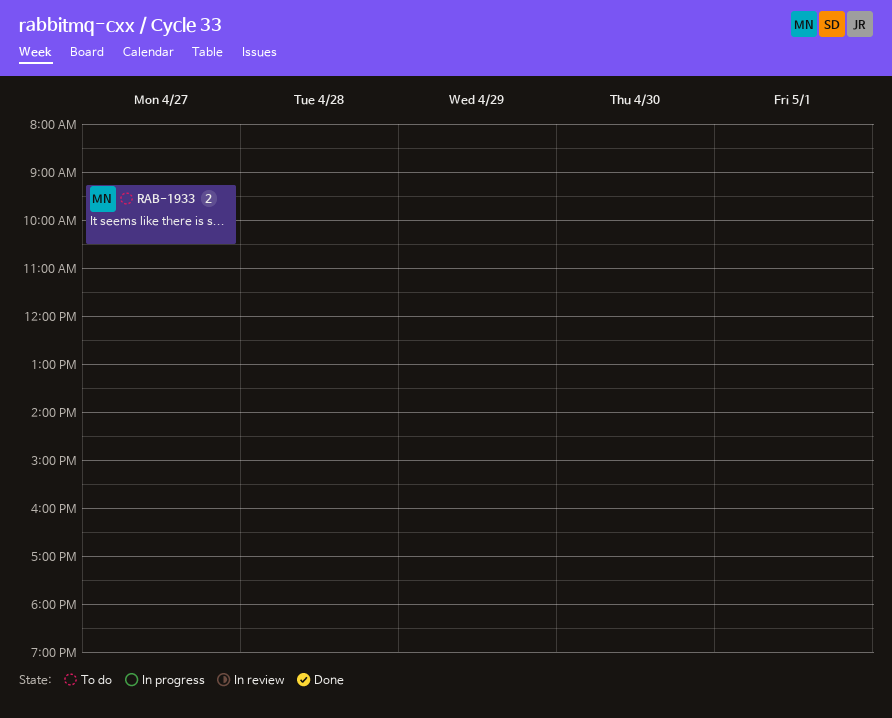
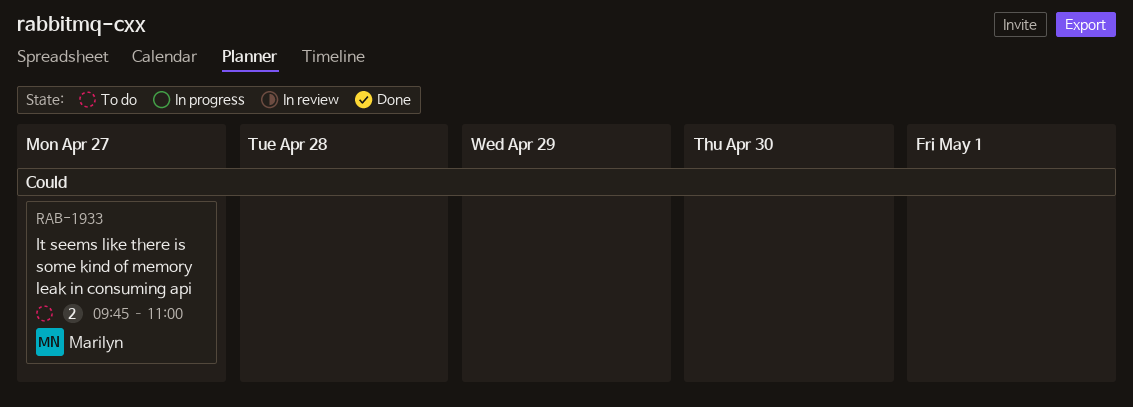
RAB-1933, begins: 09:15 -> 09:45
RAB-1933, ends: 10:30 -> 11:00

